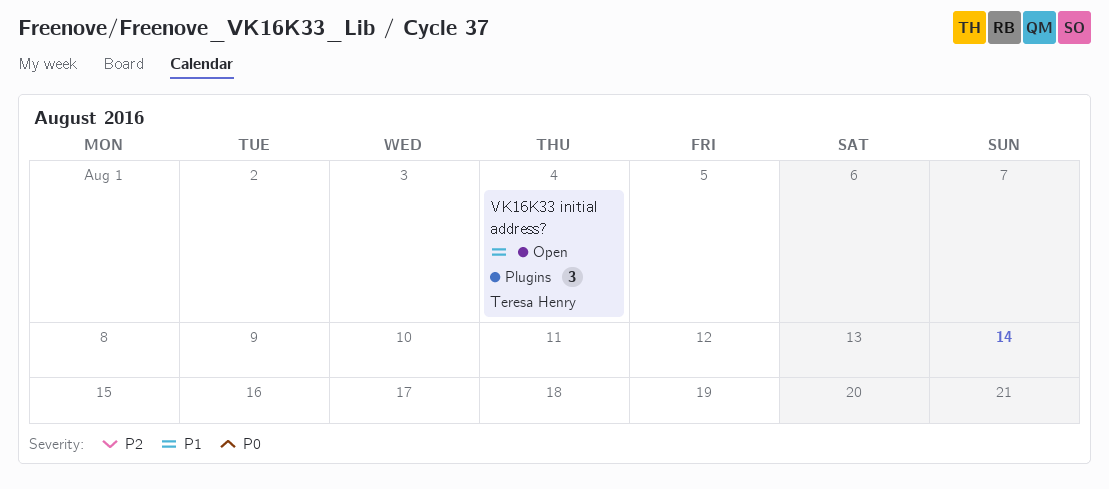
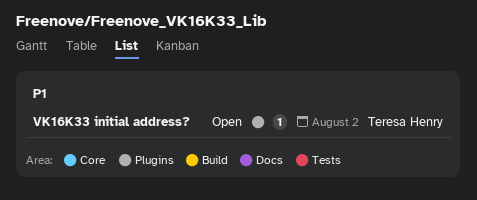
VK16K33 initial address?, estimate: 3 -> 1
VK16K33 initial address?, due: Aug 4 -> Aug 2

